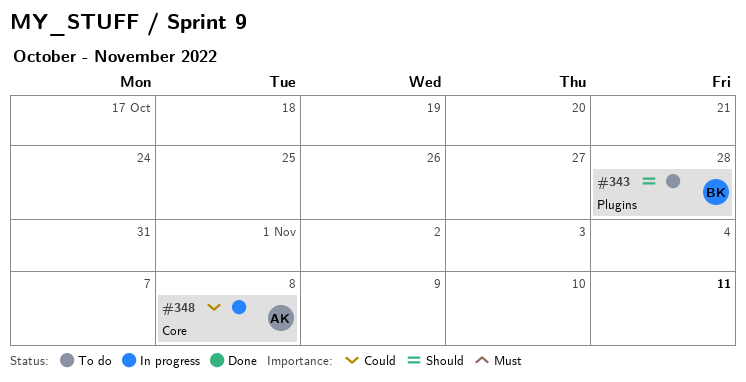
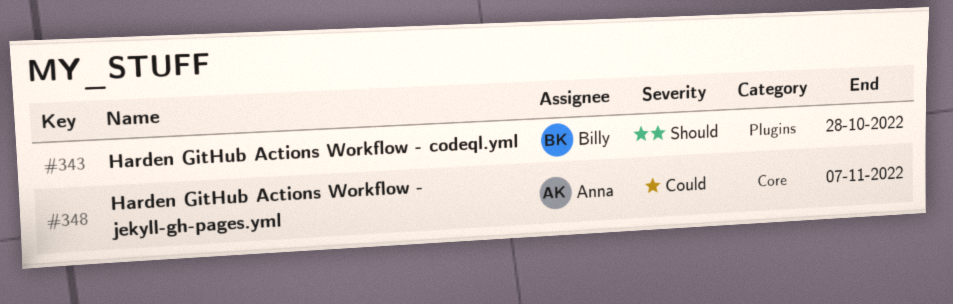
#348, due: Nov 8 -> Nov 7

